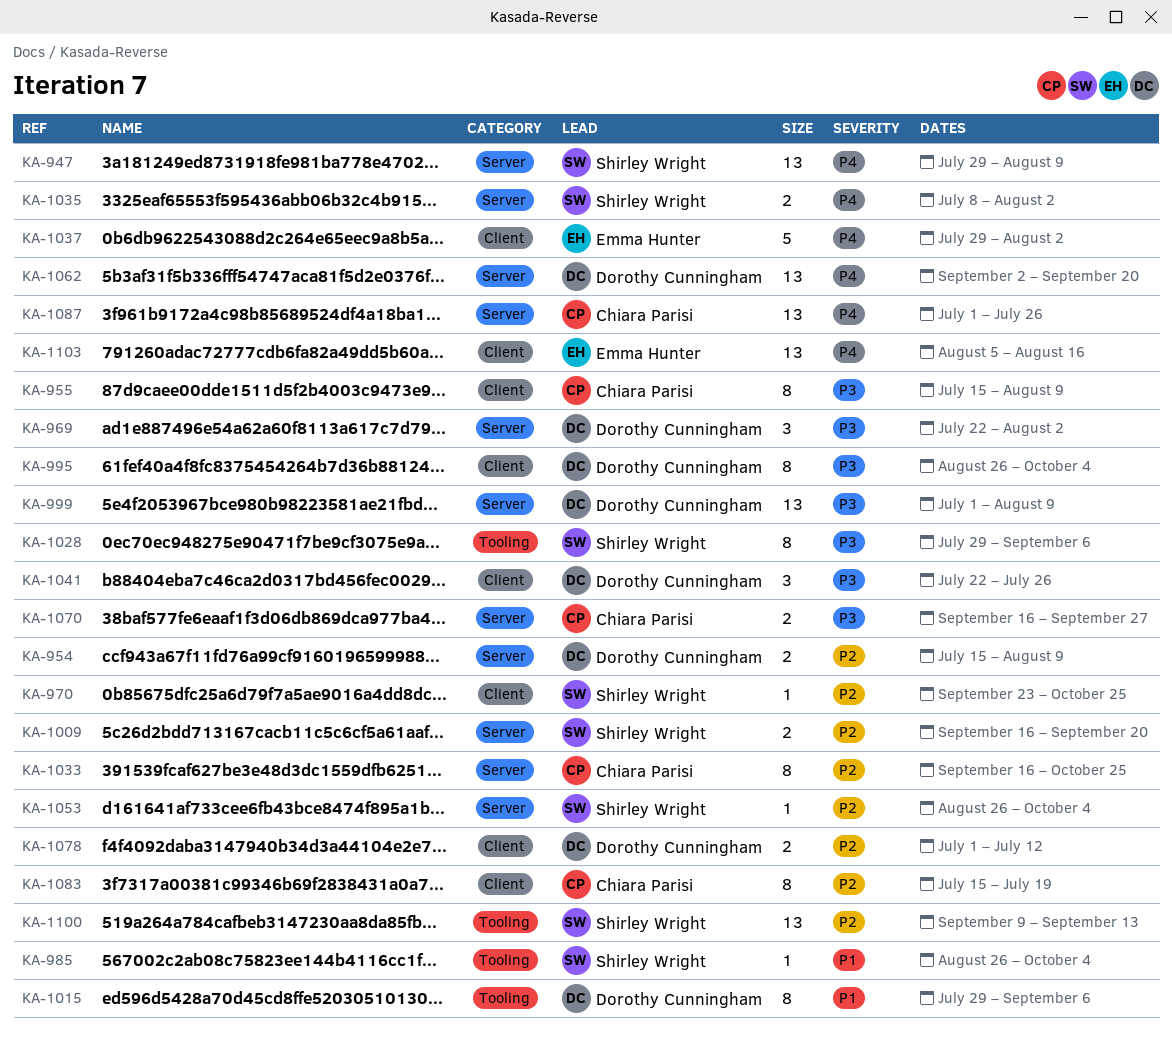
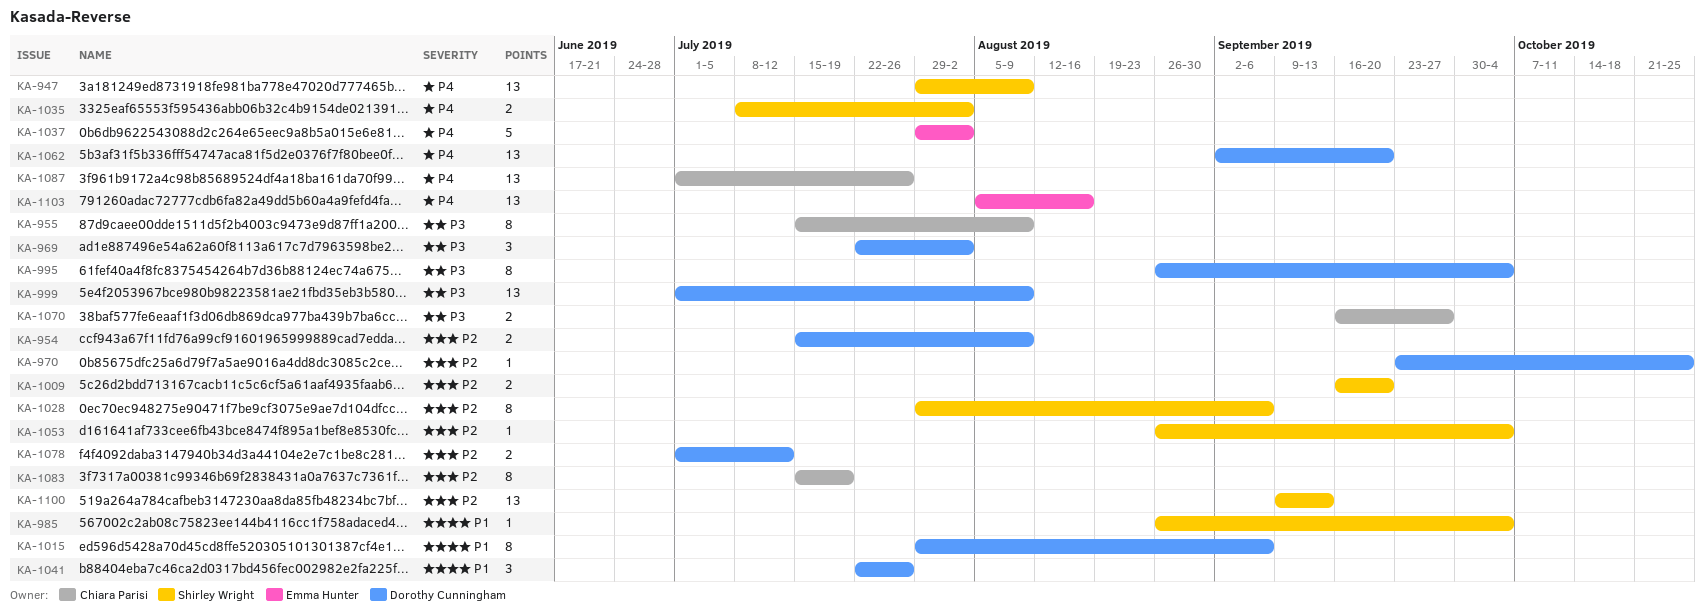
KA-970, owner: Shirley Wright -> Dorothy Cunningham
KA-1028, priority: P3 -> P2
KA-1033: present -> none
KA-1041, priority: P3 -> P1

